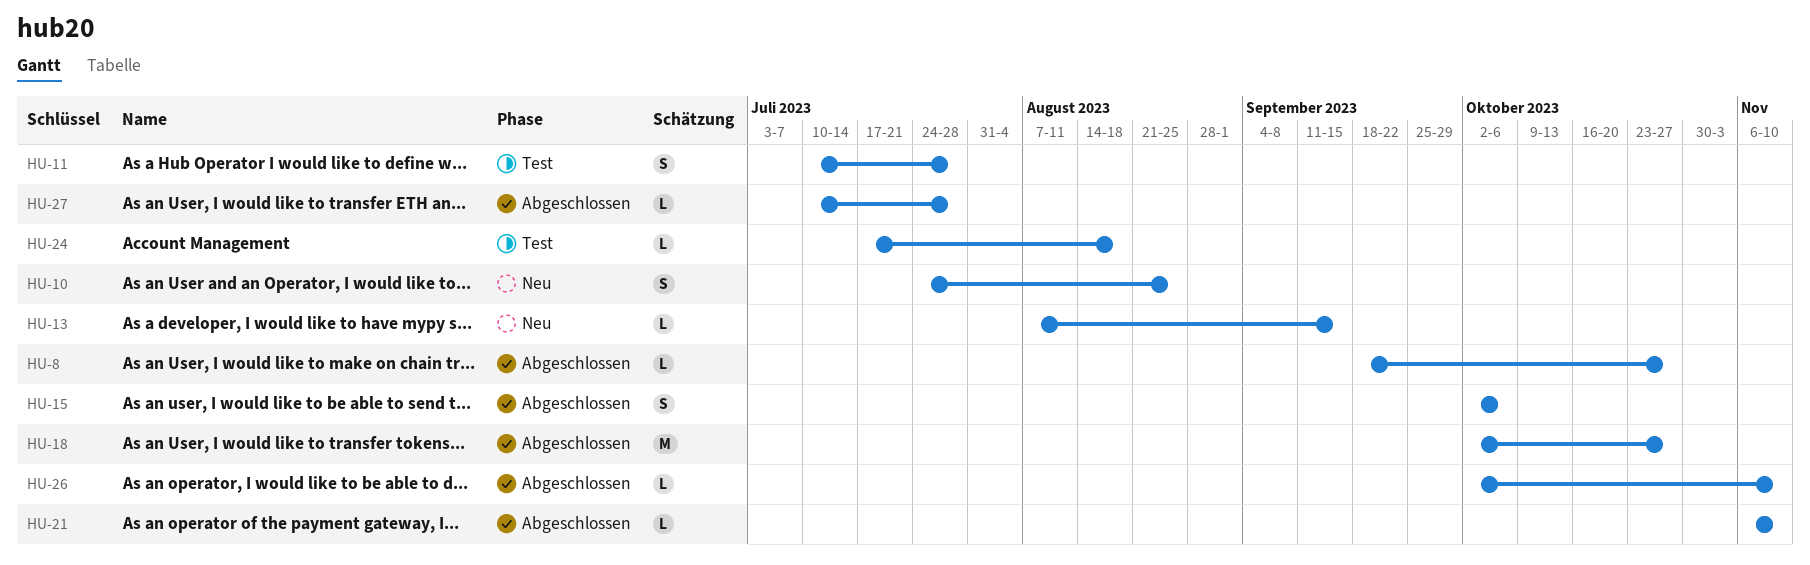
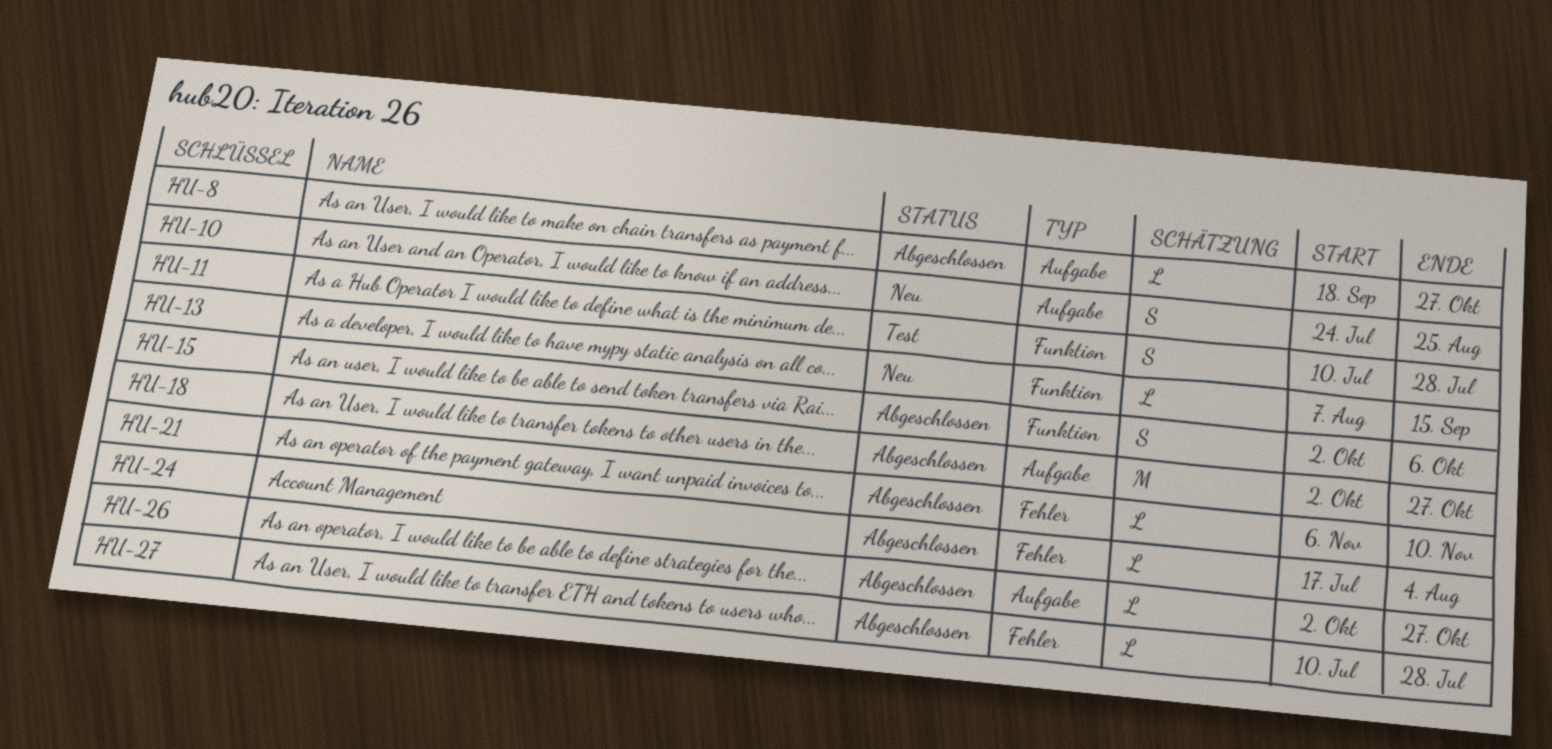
HU-24, status: Test -> Abgeschlossen
HU-24, due: Aug 18 -> Aug 4
HU-26, due: Nov 10 -> Oct 27

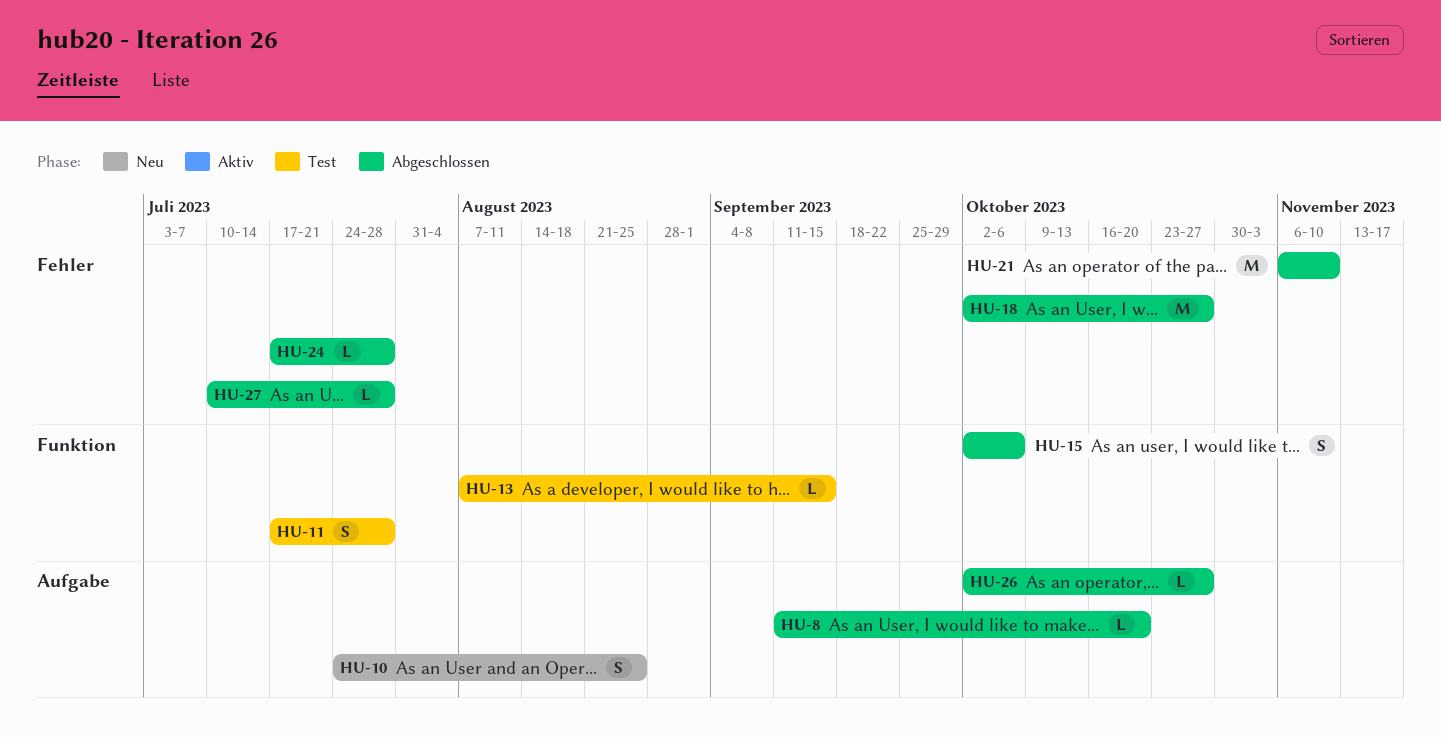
HU-8, start: Sep 18 -> Sep 11
HU-8, due: Oct 27 -> Oct 20
HU-11, start: Jul 10 -> Jul 17
HU-13, status: Neu -> Test
HU-18, label: Aufgabe -> Fehler
HU-21, estimate: L -> M
HU-24, due: Aug 4 -> Jul 28

